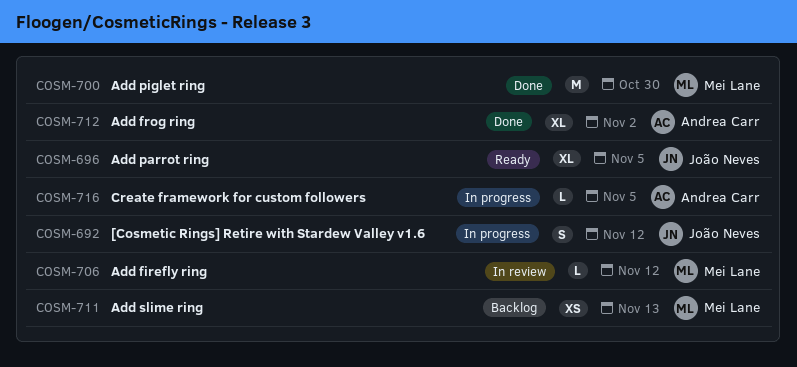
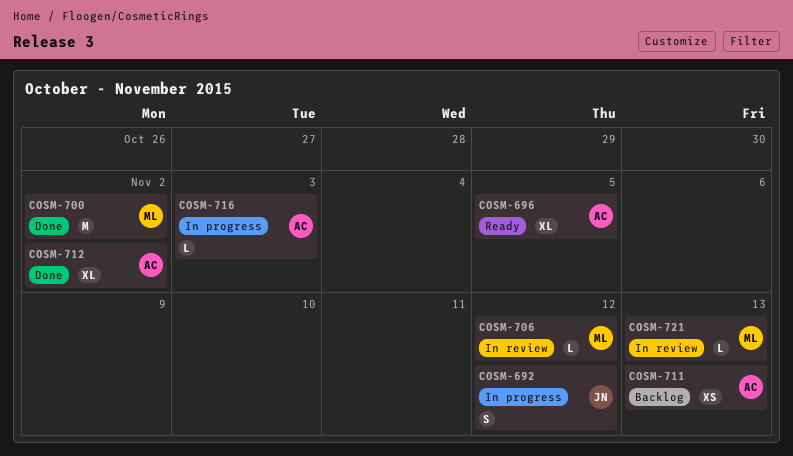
COSM-696, owner: João Neves -> Andrea Carr
COSM-700, due: Oct 30 -> Nov 2
COSM-711, owner: Mei Lane -> Andrea Carr
COSM-716, due: Nov 5 -> Nov 3
COSM-721: none -> present

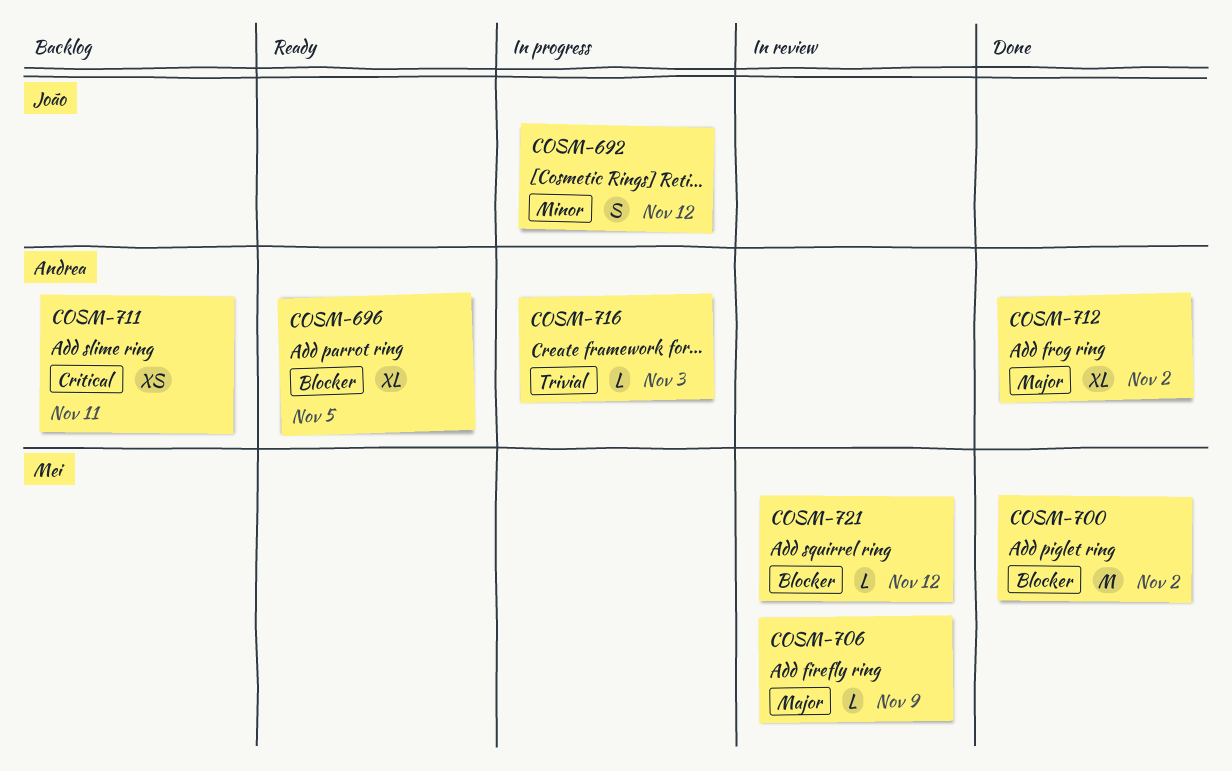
COSM-706, due: Nov 12 -> Nov 9
COSM-711, due: Nov 13 -> Nov 11
COSM-721, due: Nov 13 -> Nov 12

